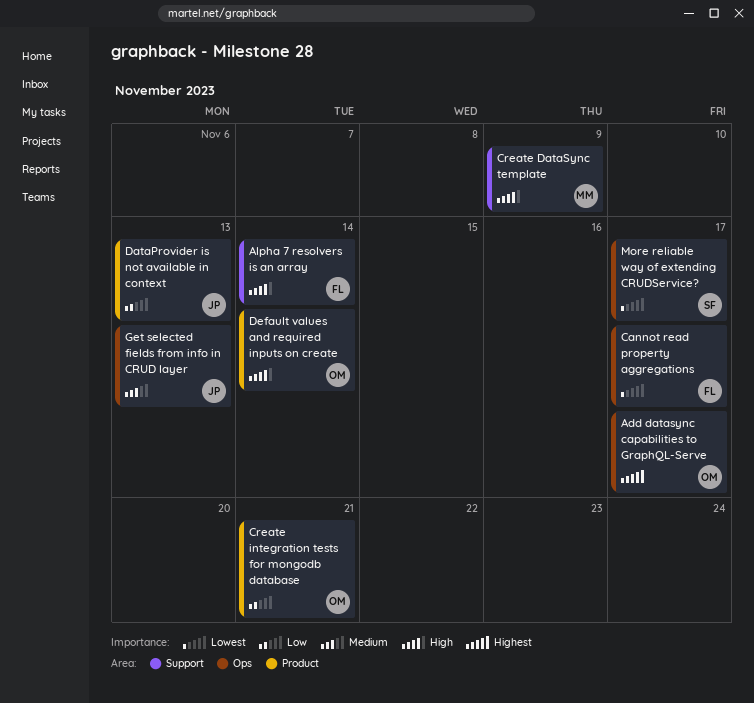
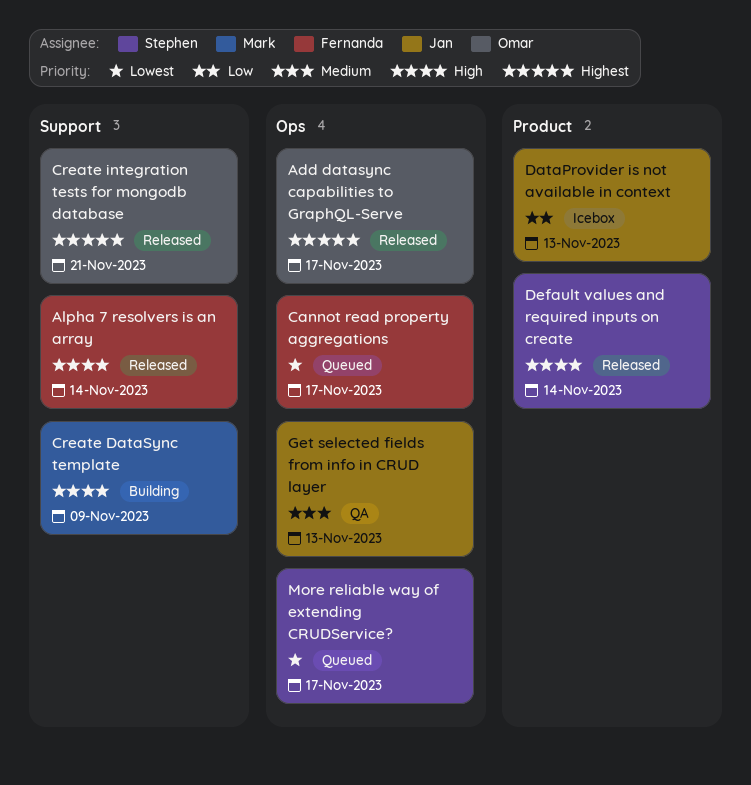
Create integration tests for mongodb database, priority: Low -> Highest
Create integration tests for mongodb database, label: Product -> Support
Default values and required inputs on create, owner: Omar -> Stephen

